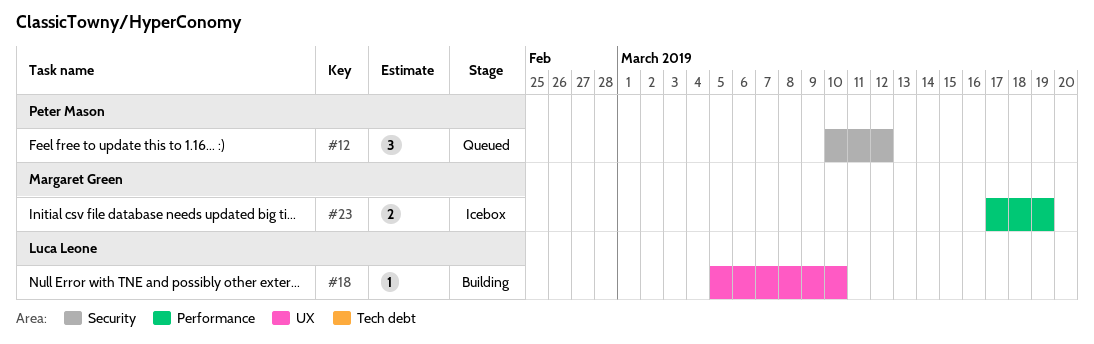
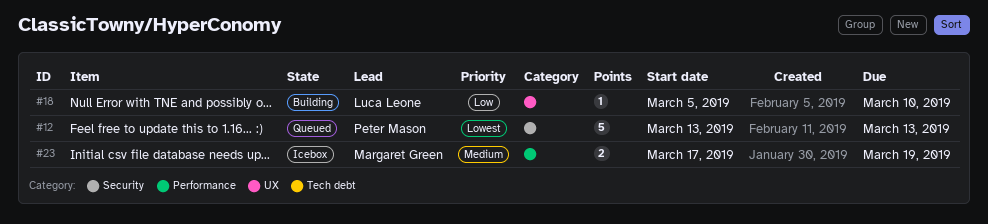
#12, estimate: 3 -> 5
#12, start: Mar 10 -> Mar 13
#12, due: Mar 12 -> Mar 13

